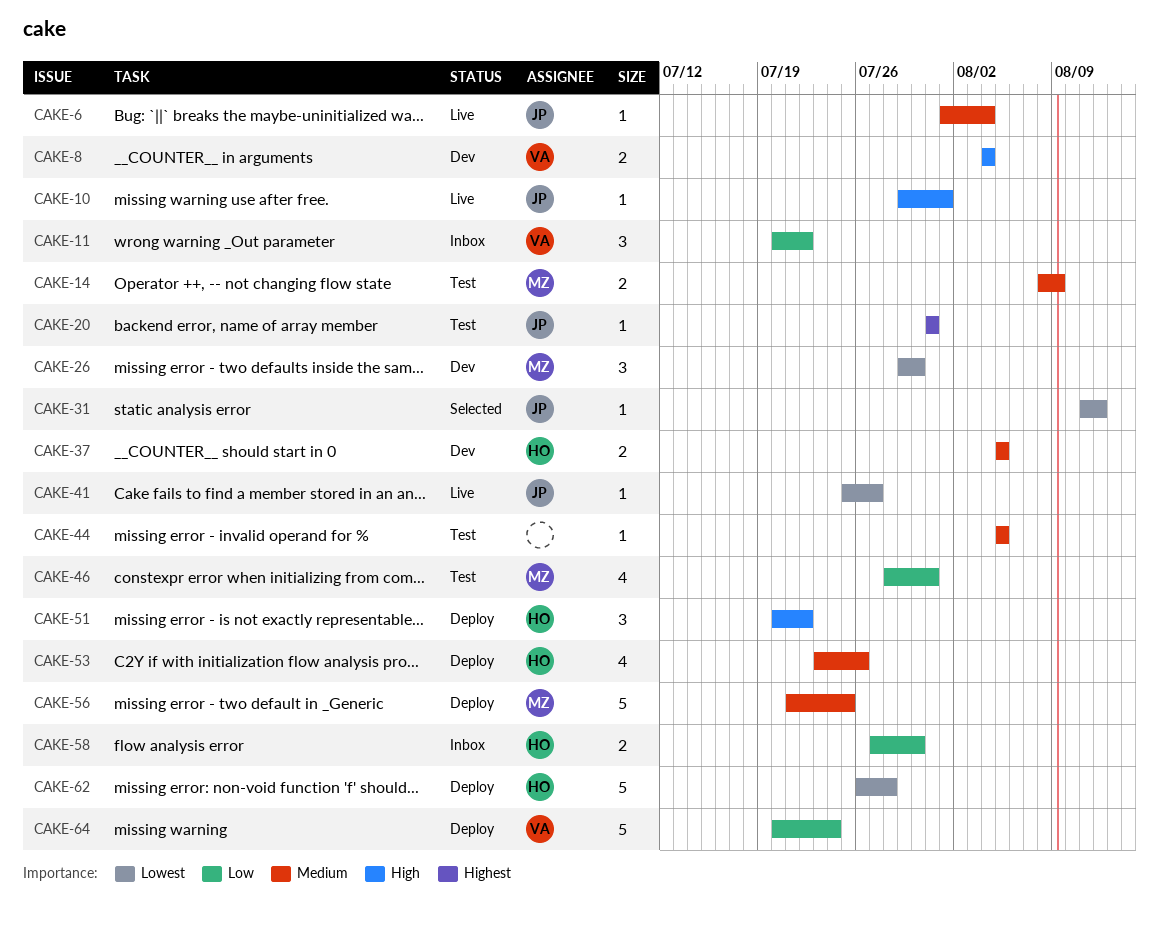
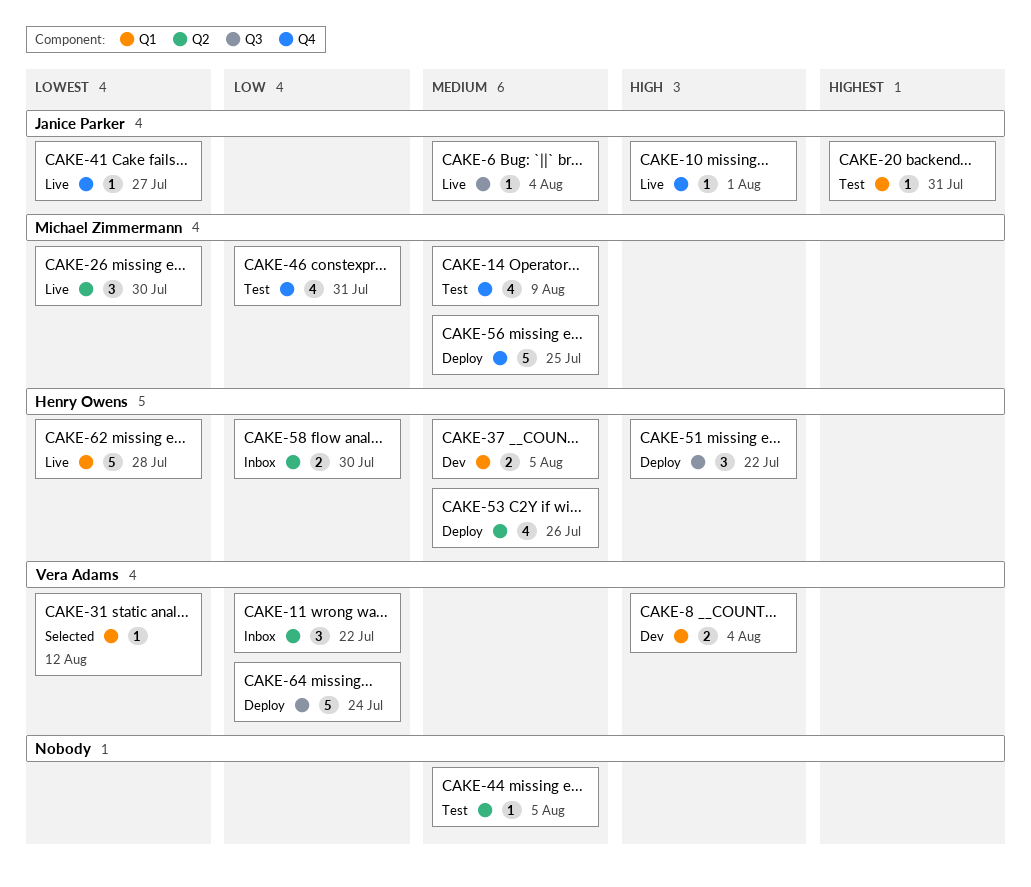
CAKE-14, estimate: 2 -> 4
CAKE-26, status: Dev -> Live
CAKE-31, owner: Janice Parker -> Vera Adams
CAKE-62, status: Deploy -> Live

